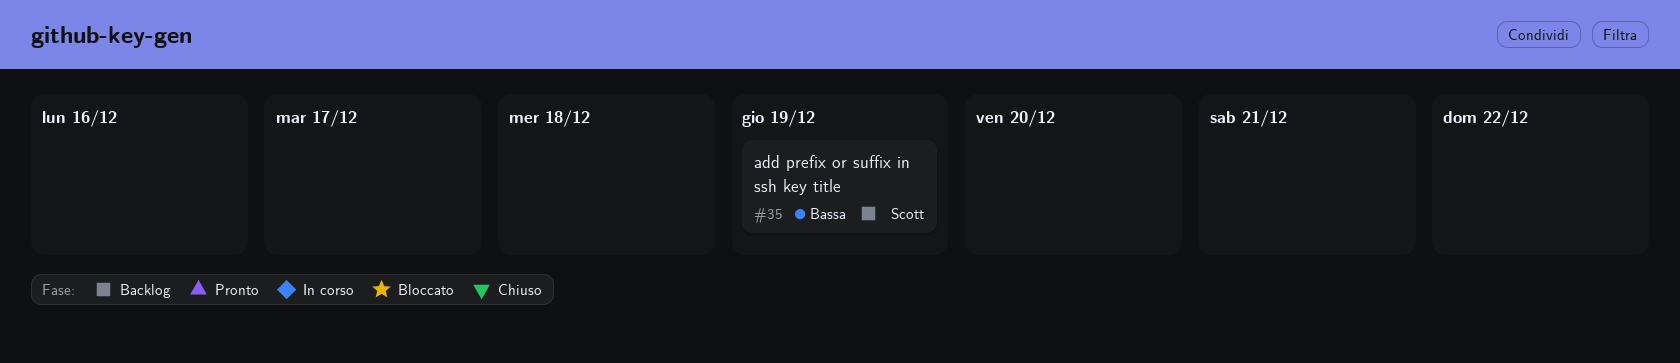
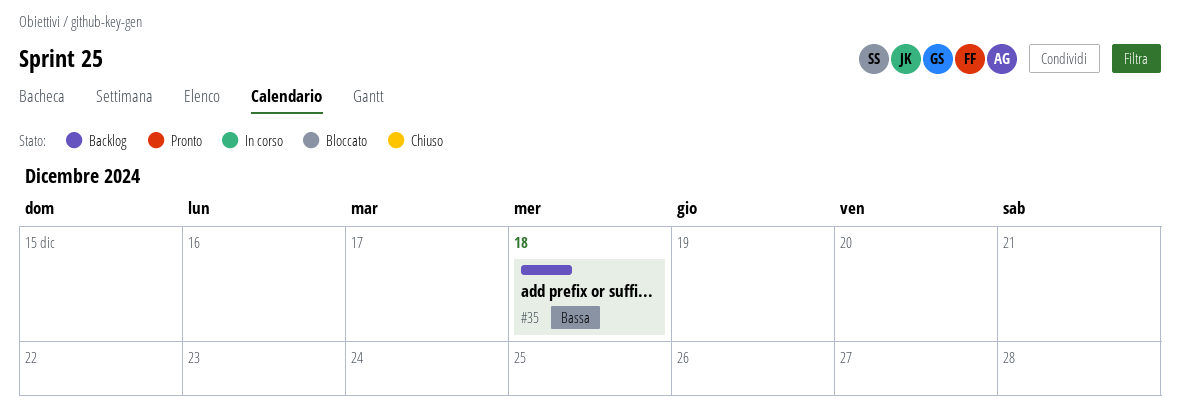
#35, due: Dec 19 -> Dec 18

